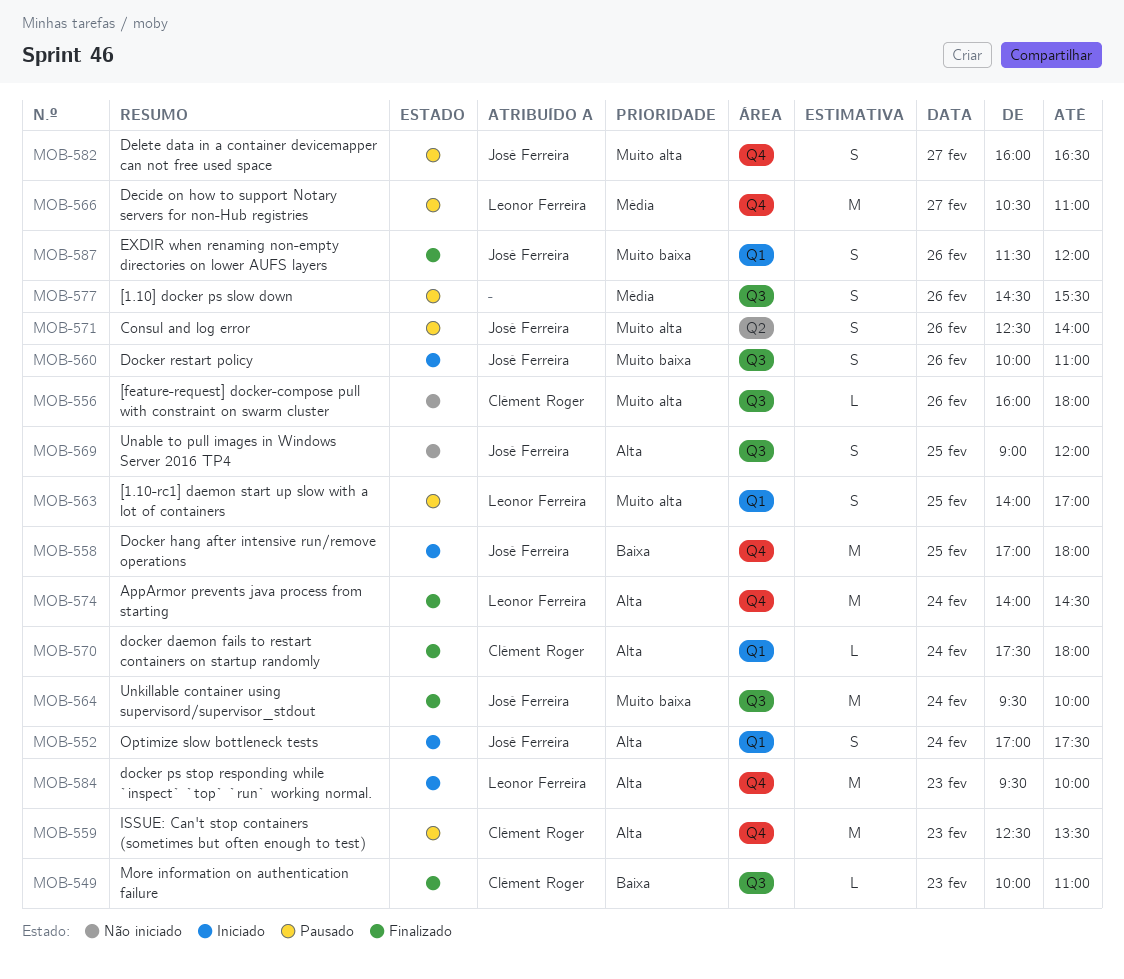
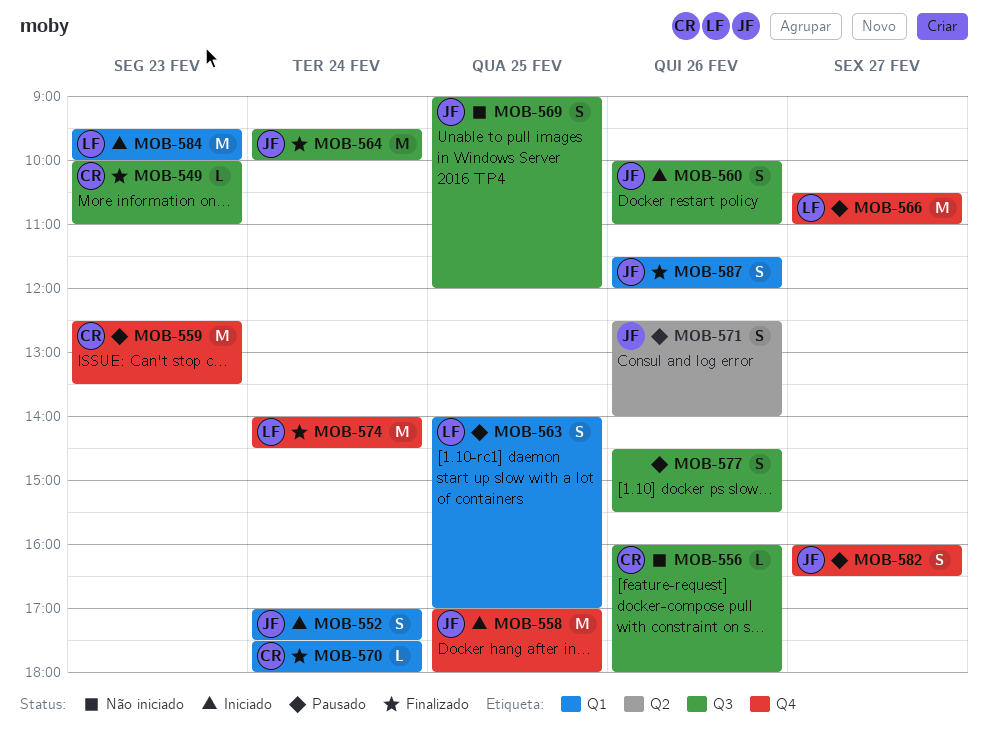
MOB-584, label: Q4 -> Q1

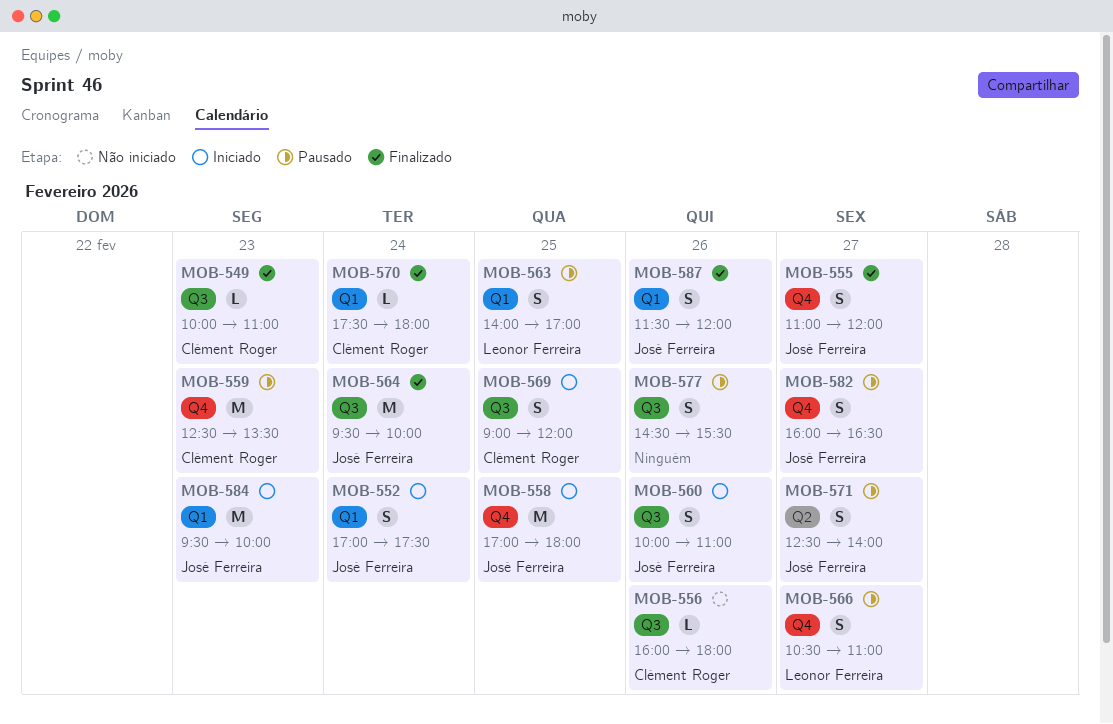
MOB-555: none -> present
MOB-566, estimate: M -> S
MOB-569, status: Não iniciado -> Iniciado
MOB-569, owner: José Ferreira -> Clément Roger
MOB-571, day: Feb 26 -> Feb 27
MOB-574: present -> none
MOB-584, owner: Leonor Ferreira -> José Ferreira

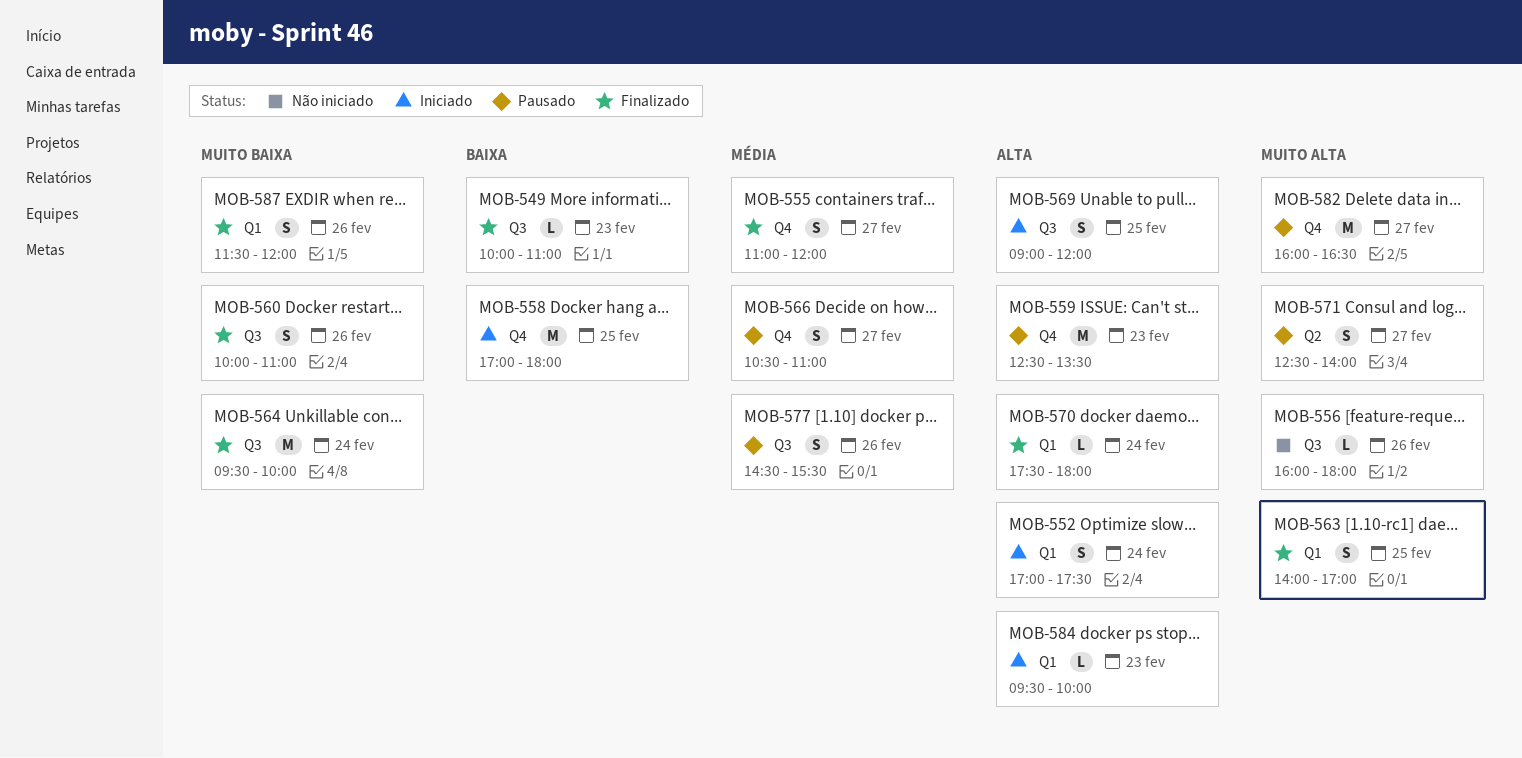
MOB-560, status: Iniciado -> Finalizado
MOB-563, status: Pausado -> Finalizado
MOB-582, estimate: S -> M
MOB-584, estimate: M -> L

